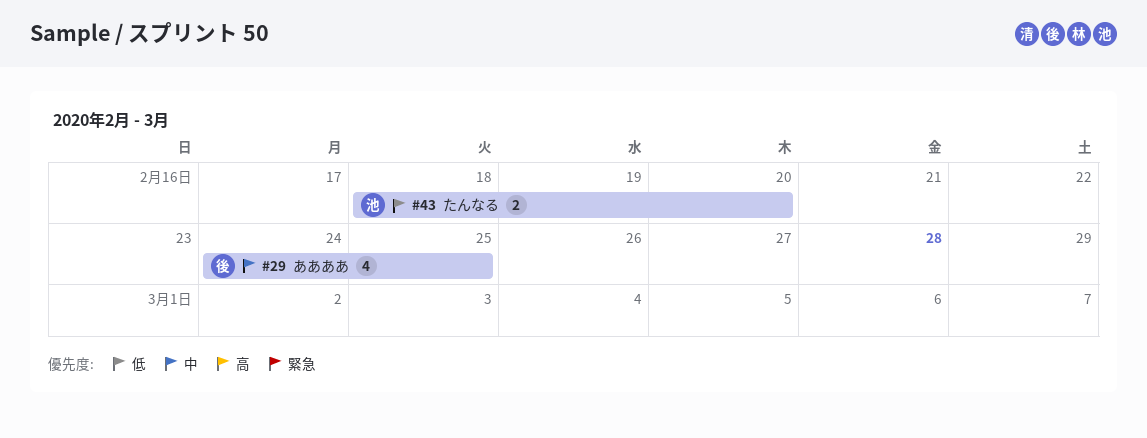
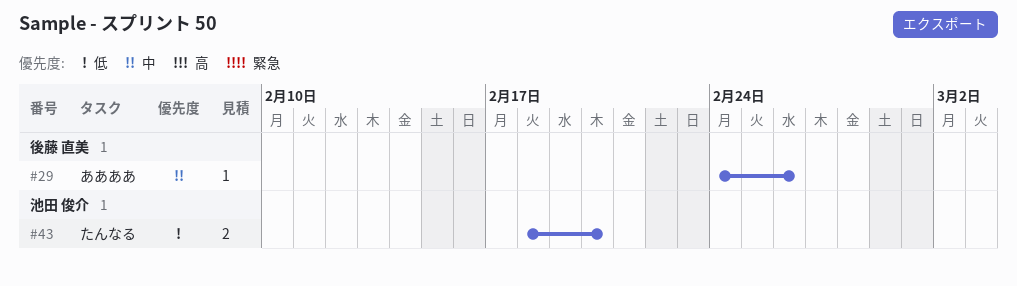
#29, estimate: 4 -> 1
#29, due: Feb 25 -> Feb 26

